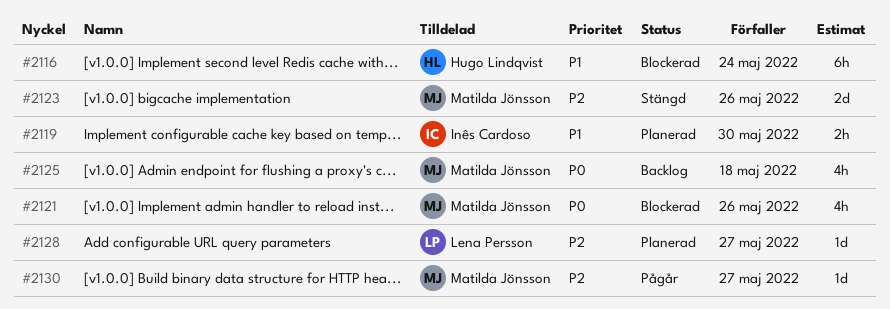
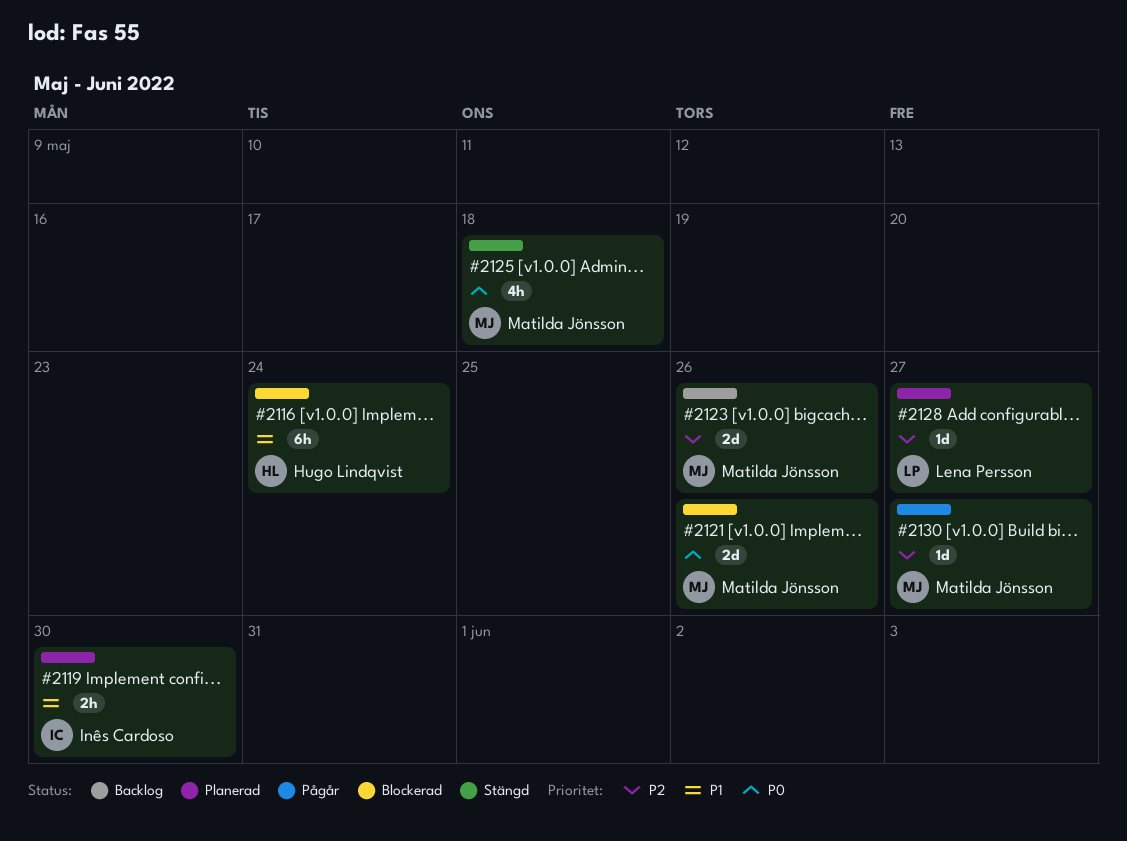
#2121, estimate: 4h -> 2d
#2123, status: Stängd -> Backlog
#2125, status: Backlog -> Stängd

